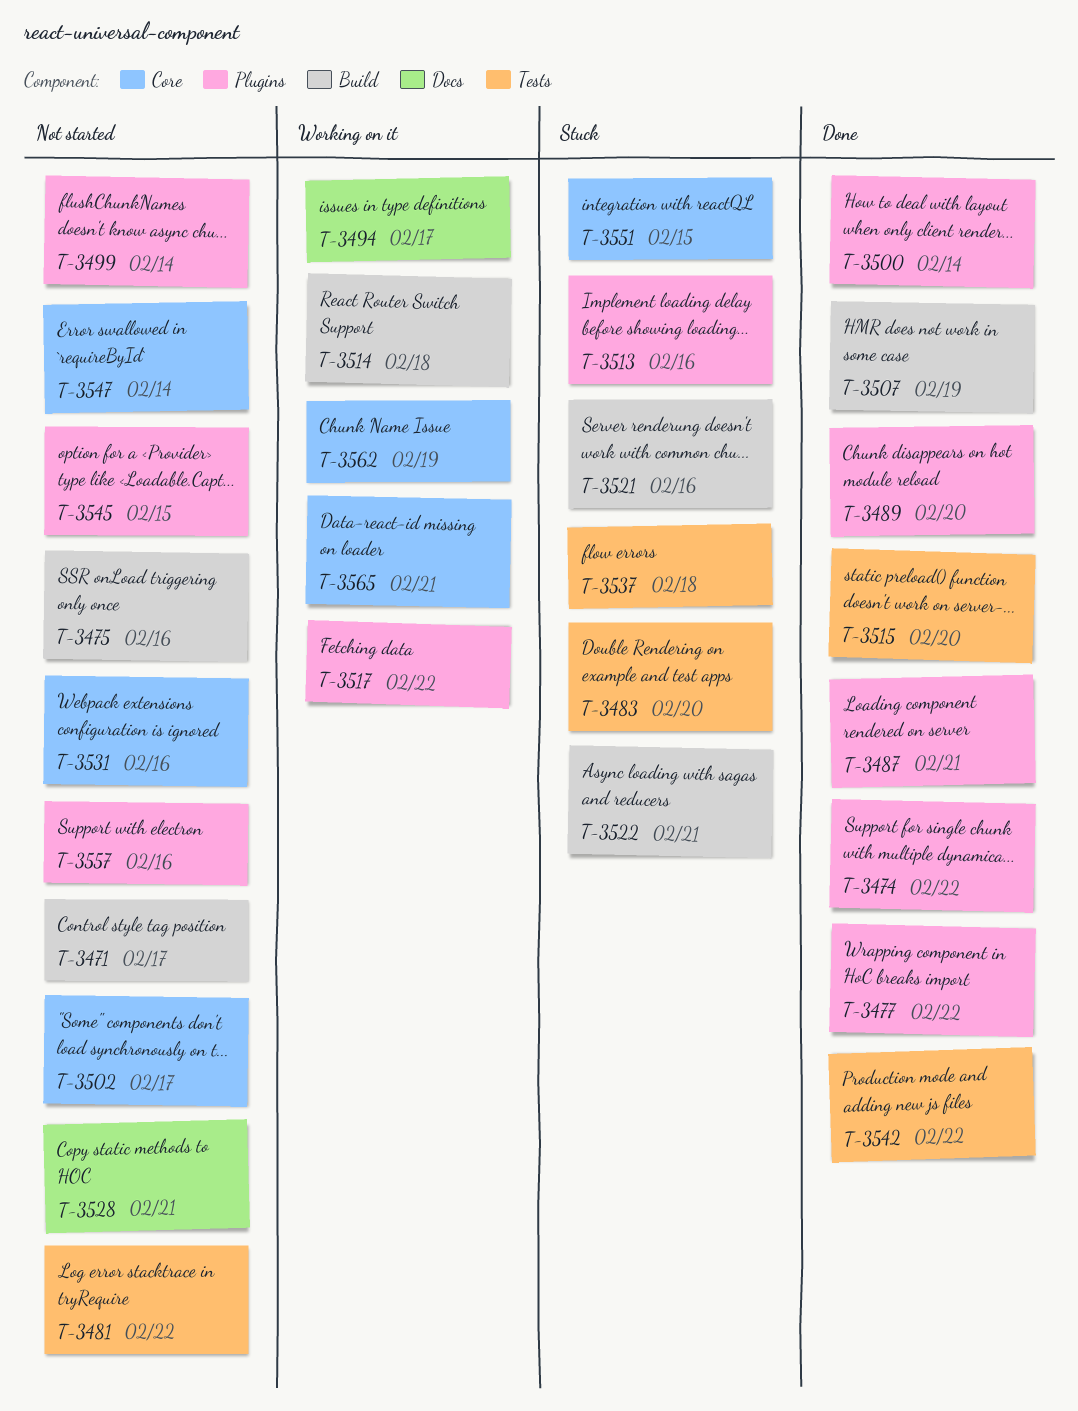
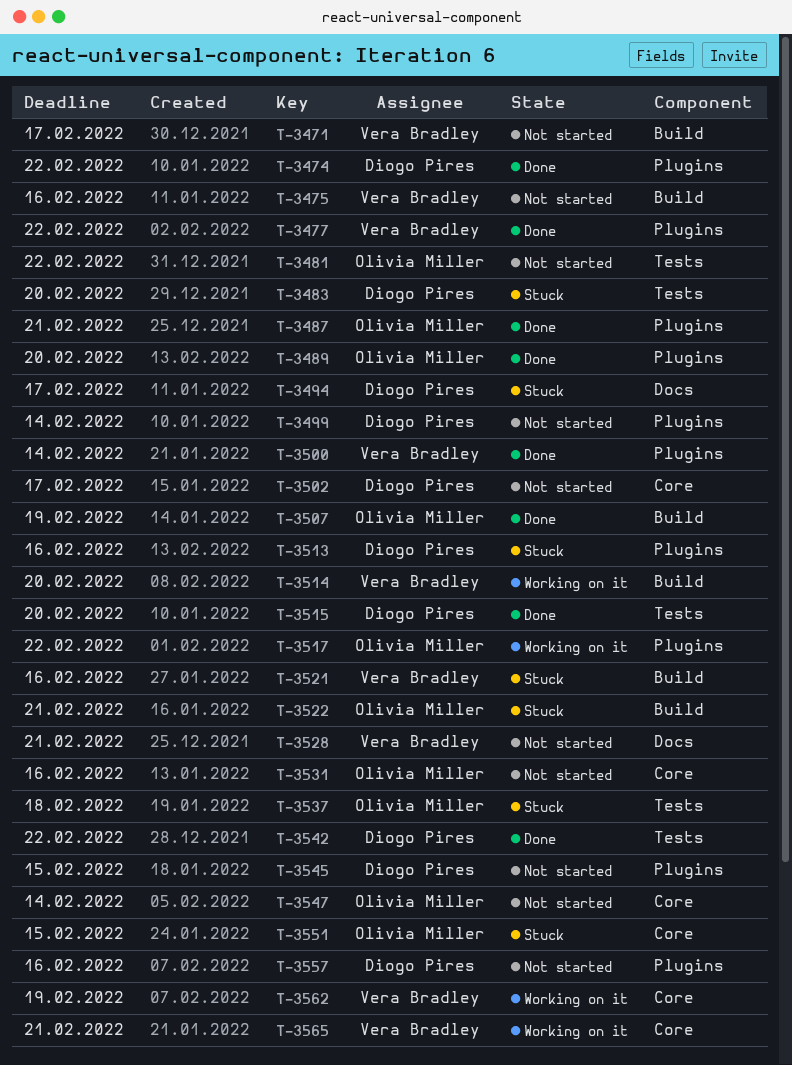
T-3494, status: Working on it -> Stuck
T-3514, due: Feb 18 -> Feb 20

